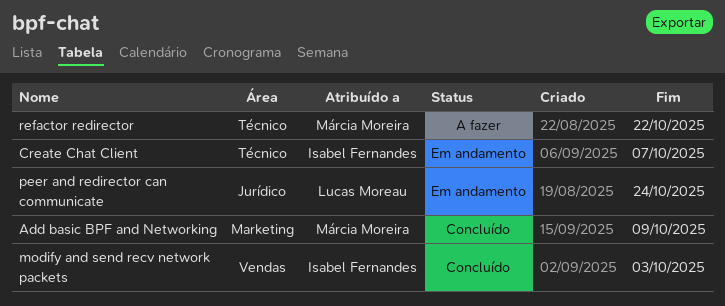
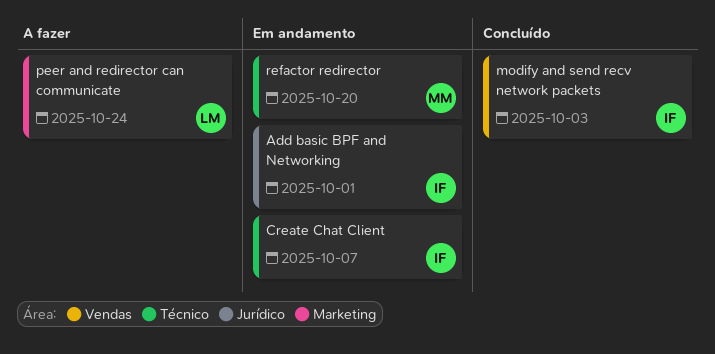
Add basic BPF and Networking, status: Concluído -> Em andamento
Add basic BPF and Networking, owner: Márcia Moreira -> Isabel Fernandes
Add basic BPF and Networking, label: Marketing -> Jurídico
Add basic BPF and Networking, due: Oct 9 -> Oct 1
peer and redirector can communicate, status: Em andamento -> A fazer
peer and redirector can communicate, label: Jurídico -> Marketing
refactor redirector, status: A fazer -> Em andamento
refactor redirector, due: Oct 22 -> Oct 20

